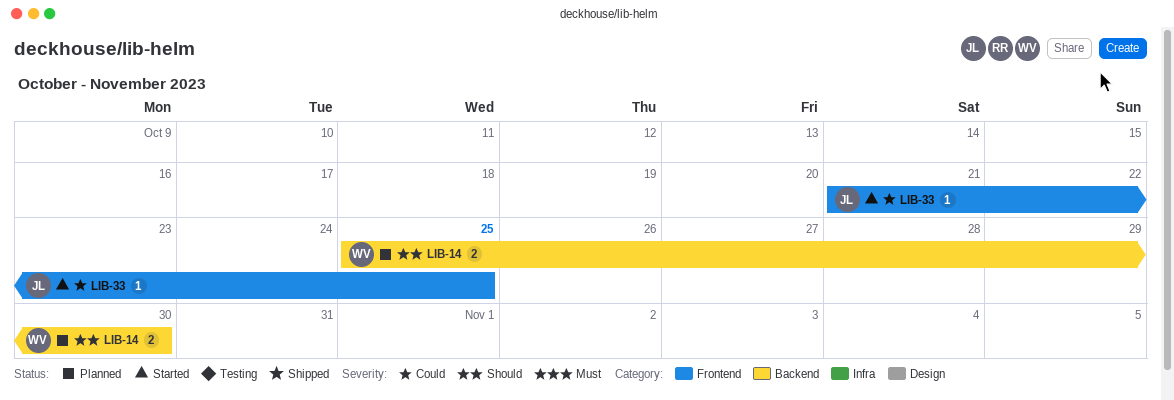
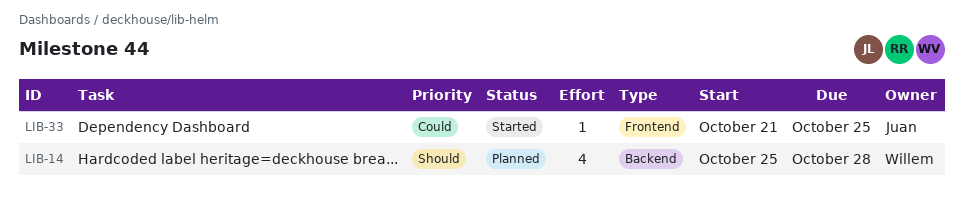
LIB-14, estimate: 2 -> 4
LIB-14, due: Oct 30 -> Oct 28

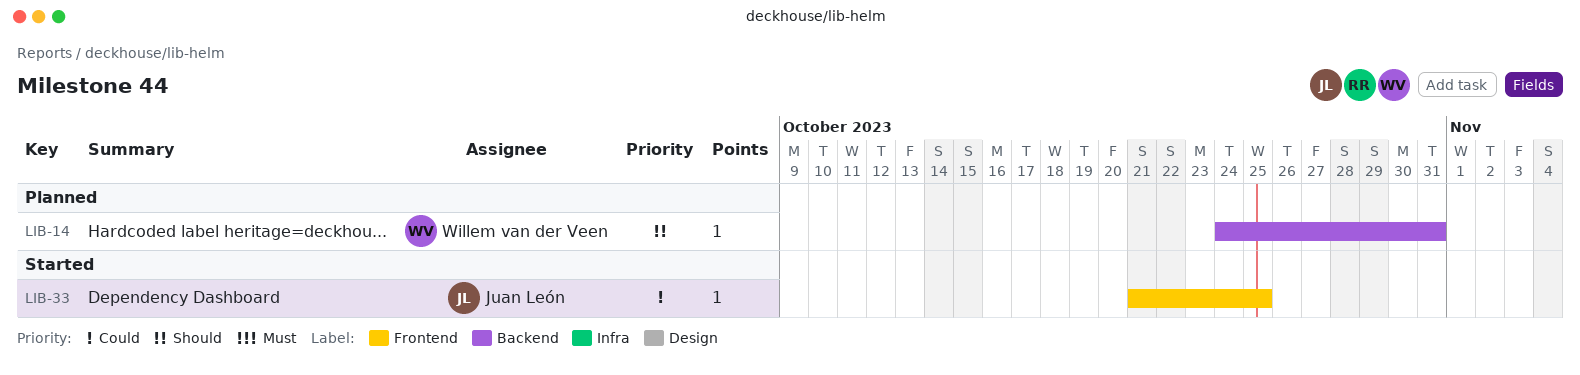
LIB-14, estimate: 4 -> 1
LIB-14, start: Oct 25 -> Oct 24
LIB-14, due: Oct 28 -> Oct 31

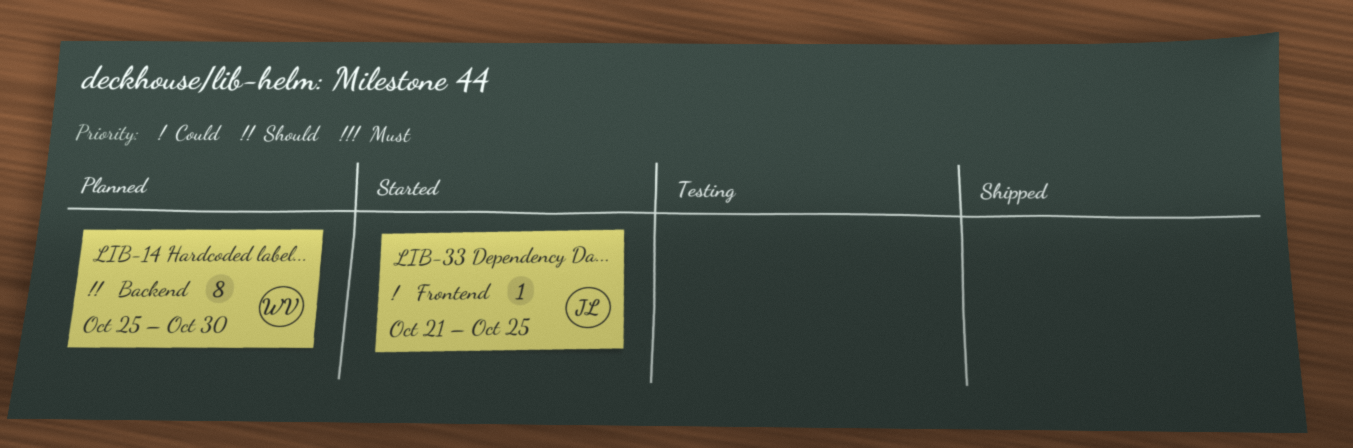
LIB-14, estimate: 1 -> 8
LIB-14, start: Oct 24 -> Oct 25
LIB-14, due: Oct 31 -> Oct 30

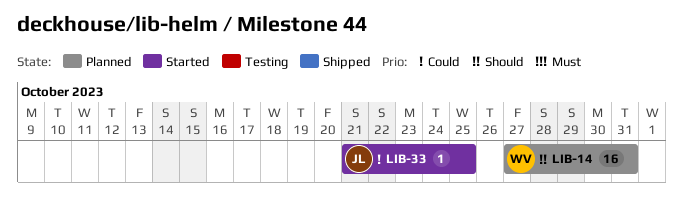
LIB-14, estimate: 8 -> 16
LIB-14, start: Oct 25 -> Oct 27
LIB-14, due: Oct 30 -> Oct 31

